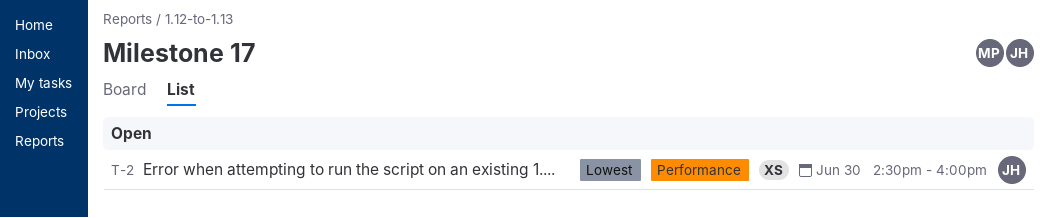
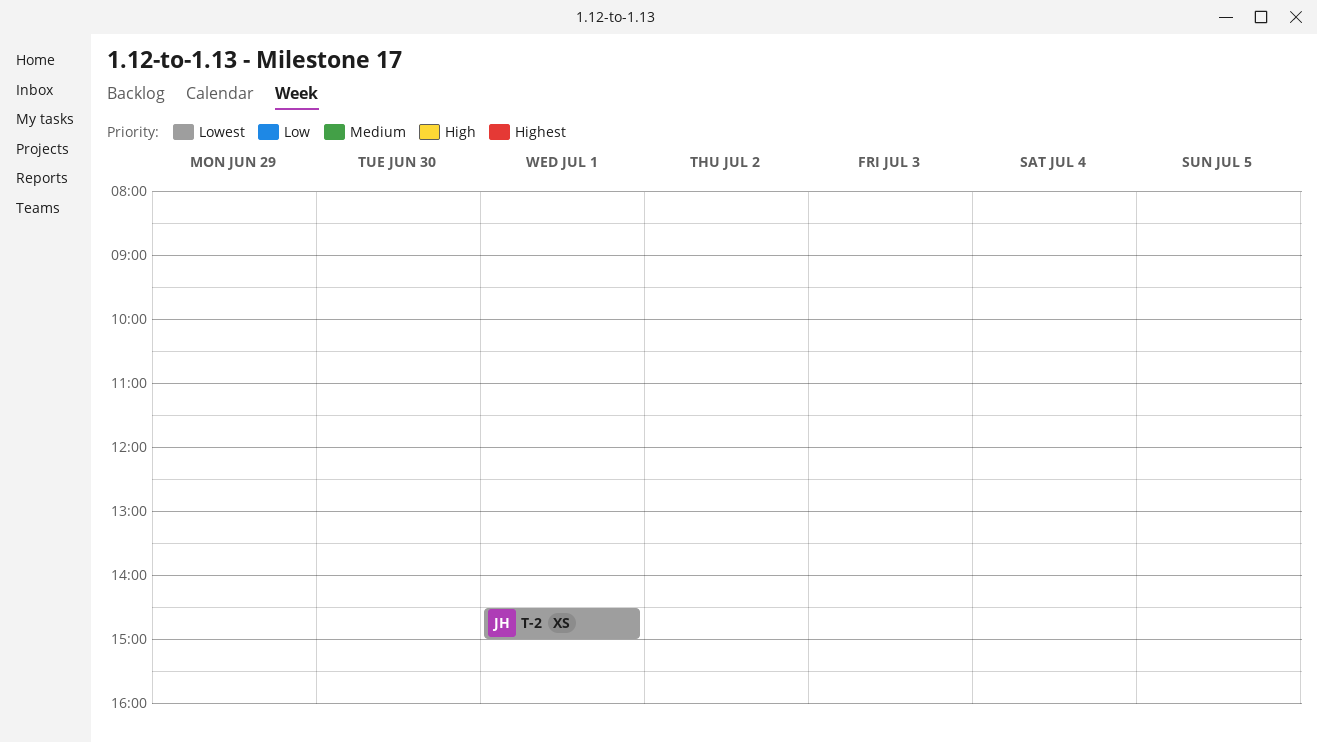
T-2, day: Jun 30 -> Jul 1
T-2, ends: 16:00 -> 15:00

